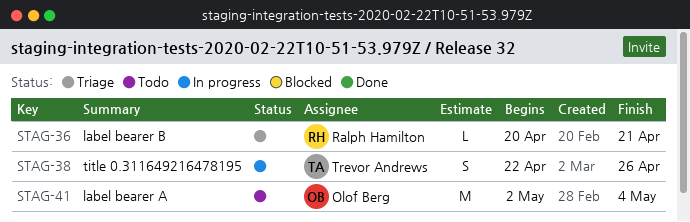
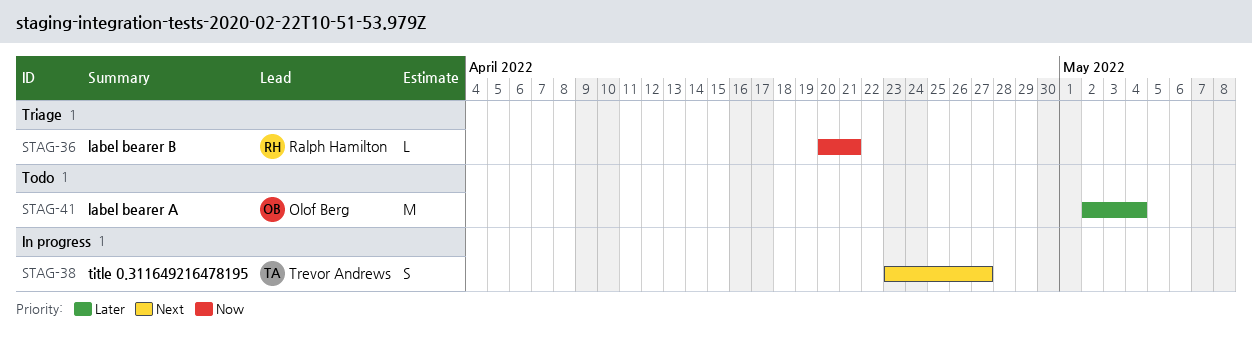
STAG-38, start: Apr 22 -> Apr 23
STAG-38, due: Apr 26 -> Apr 27

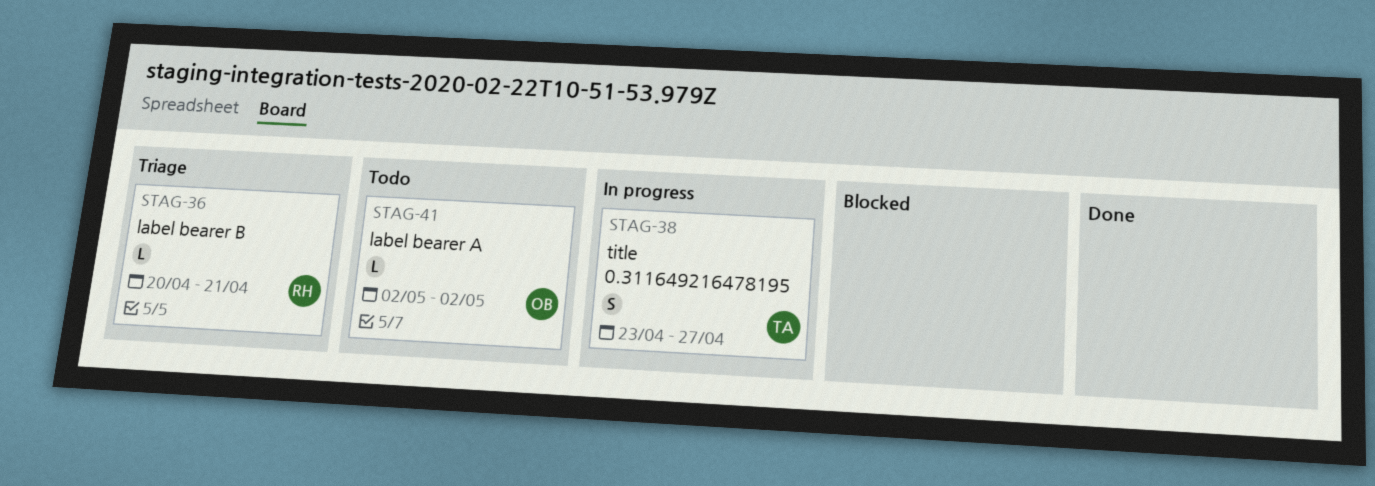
STAG-41, estimate: M -> L
STAG-41, due: May 4 -> May 2

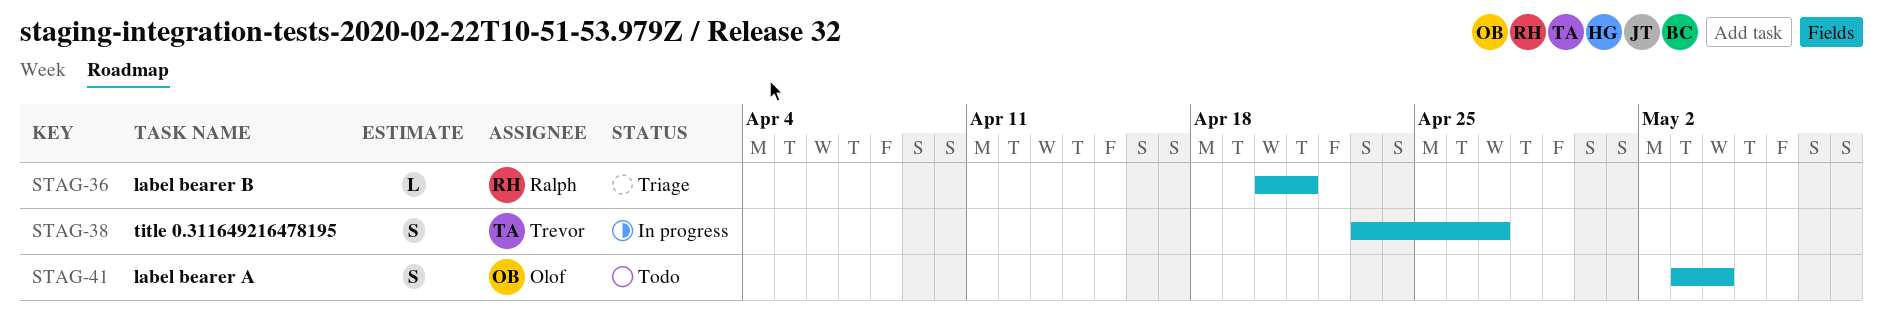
STAG-41, estimate: L -> S
STAG-41, start: May 2 -> May 3
STAG-41, due: May 2 -> May 4

